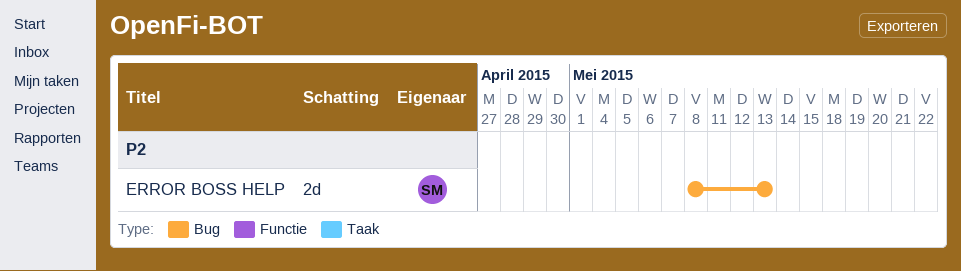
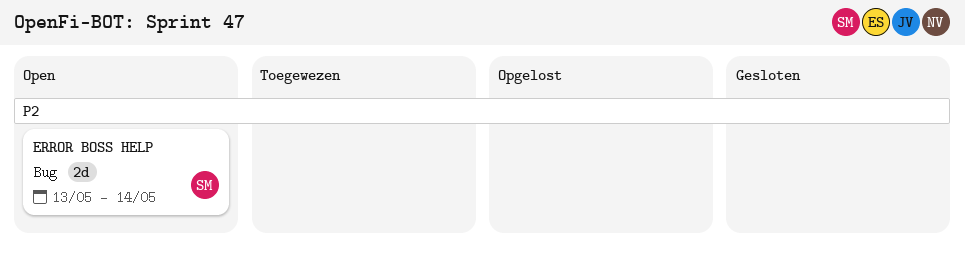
ERROR BOSS HELP, start: May 8 -> May 13
ERROR BOSS HELP, due: May 13 -> May 14

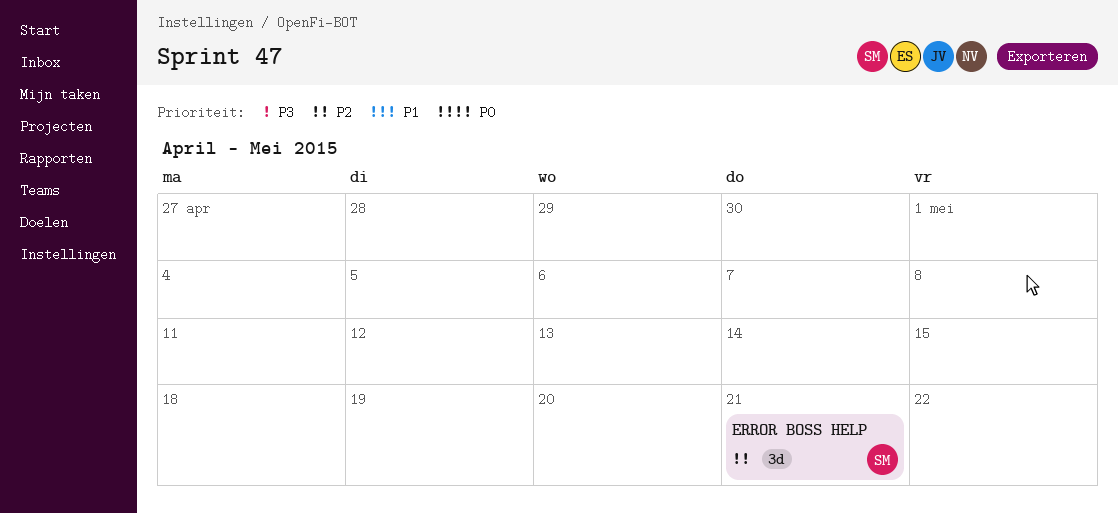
ERROR BOSS HELP, estimate: 2d -> 3d
ERROR BOSS HELP, due: May 14 -> May 21

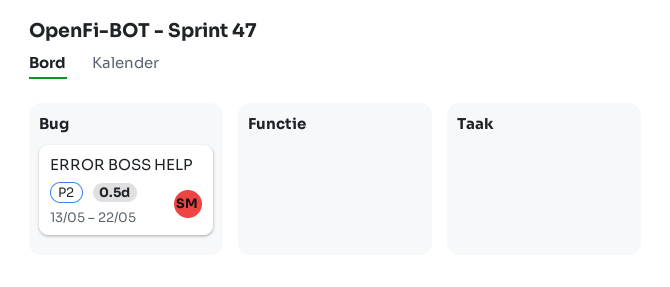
ERROR BOSS HELP, estimate: 3d -> 0.5d
ERROR BOSS HELP, due: May 21 -> May 22

